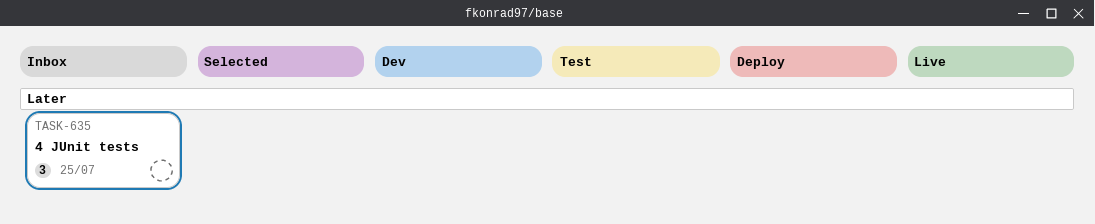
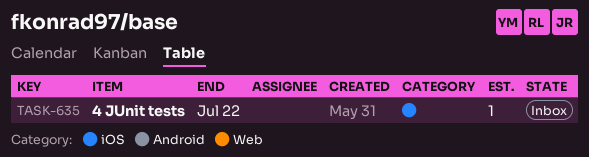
TASK-635, estimate: 3 -> 1
TASK-635, due: Jul 25 -> Jul 22

